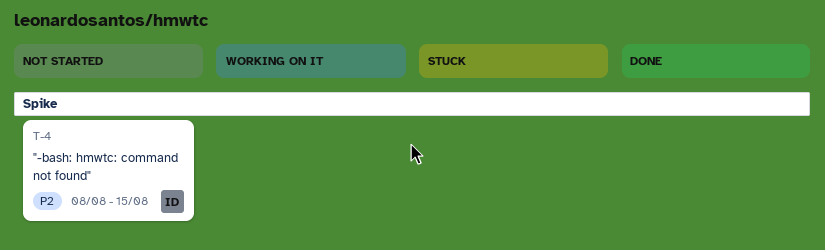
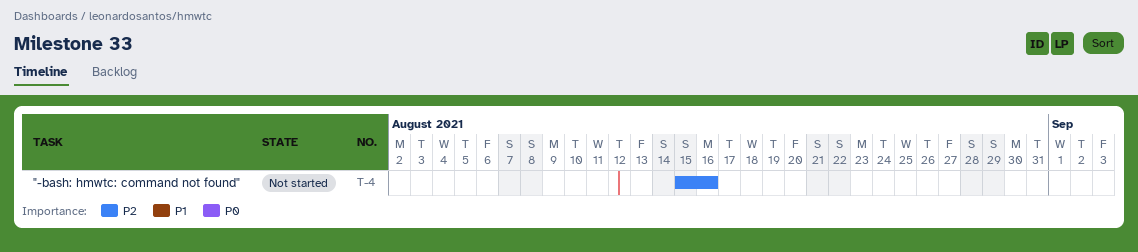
T-4, start: Aug 8 -> Aug 15
T-4, due: Aug 15 -> Aug 16

